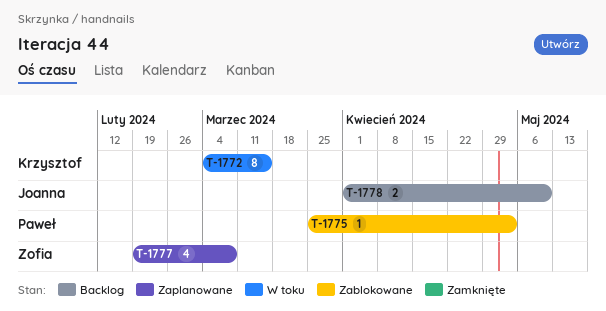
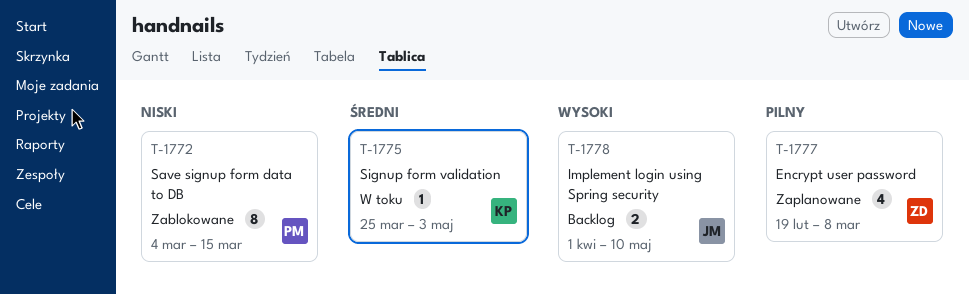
T-1772, status: W toku -> Zablokowane
T-1772, owner: Krzysztof -> Paweł
T-1775, status: Zablokowane -> W toku
T-1775, owner: Paweł -> Krzysztof

